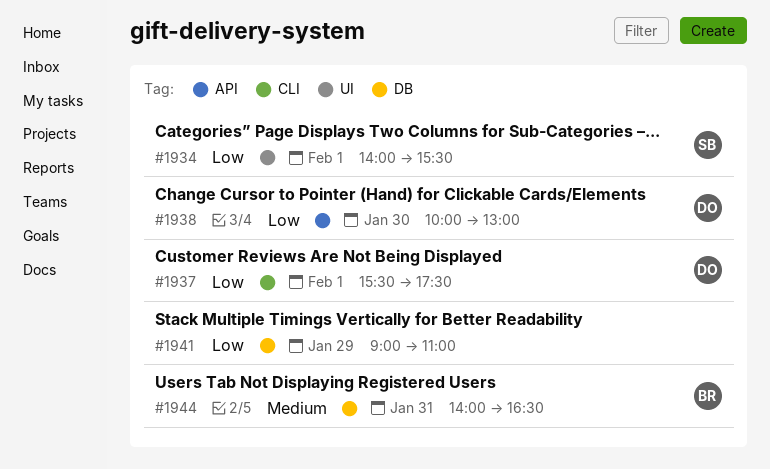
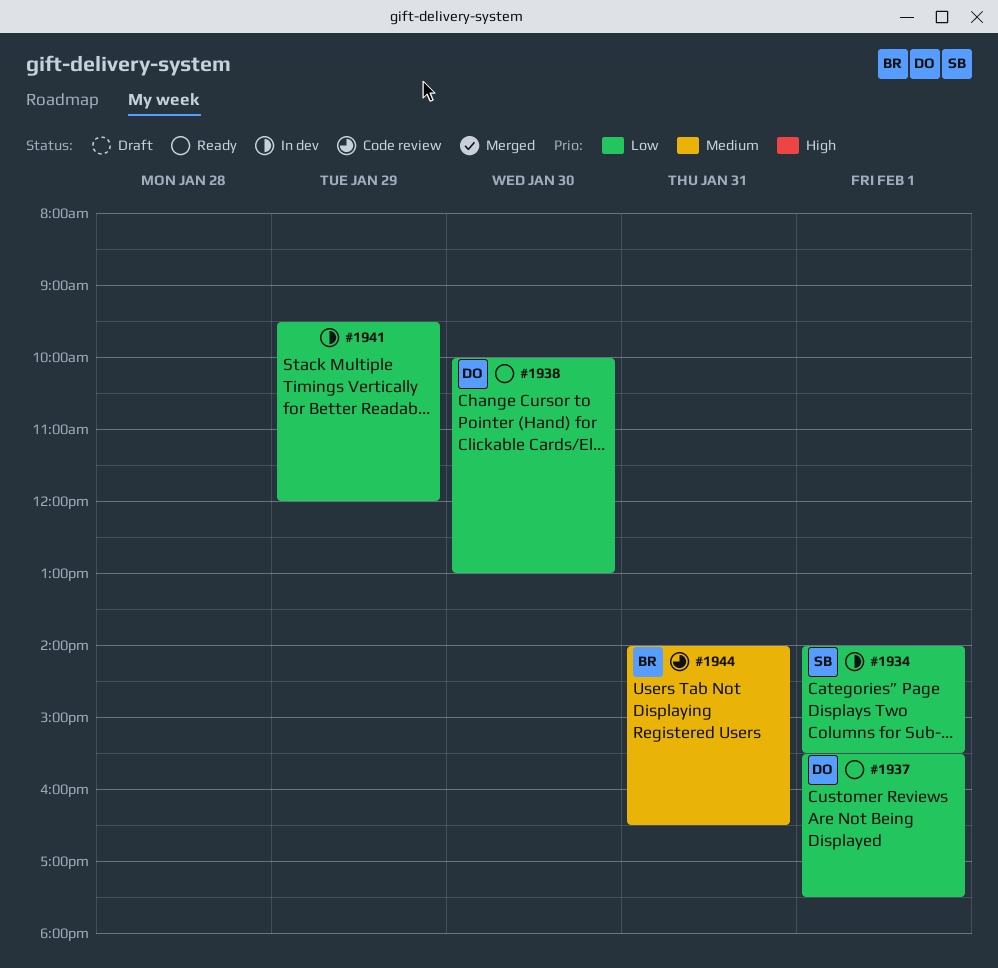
#1941, begins: 09:00 -> 09:30
#1941, ends: 11:00 -> 12:00

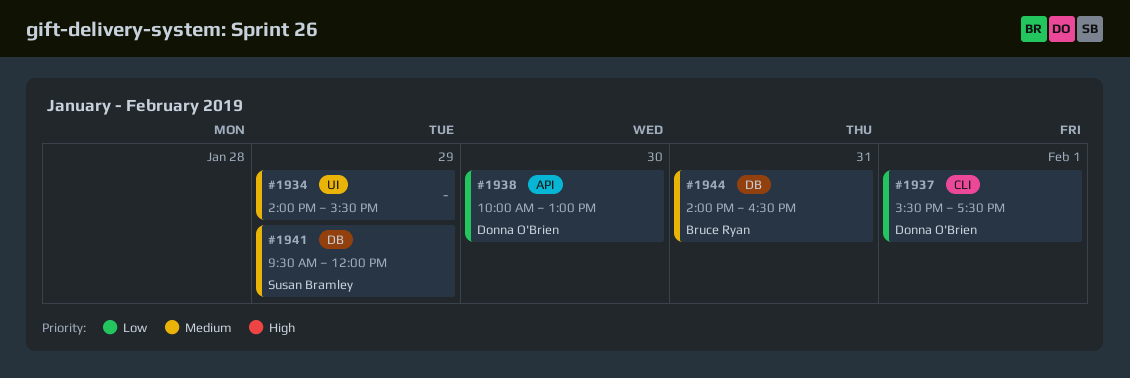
#1934, owner: Susan Bramley -> none
#1934, priority: Low -> Medium
#1934, day: Feb 1 -> Jan 29
#1941, owner: none -> Susan Bramley
#1941, priority: Low -> Medium

